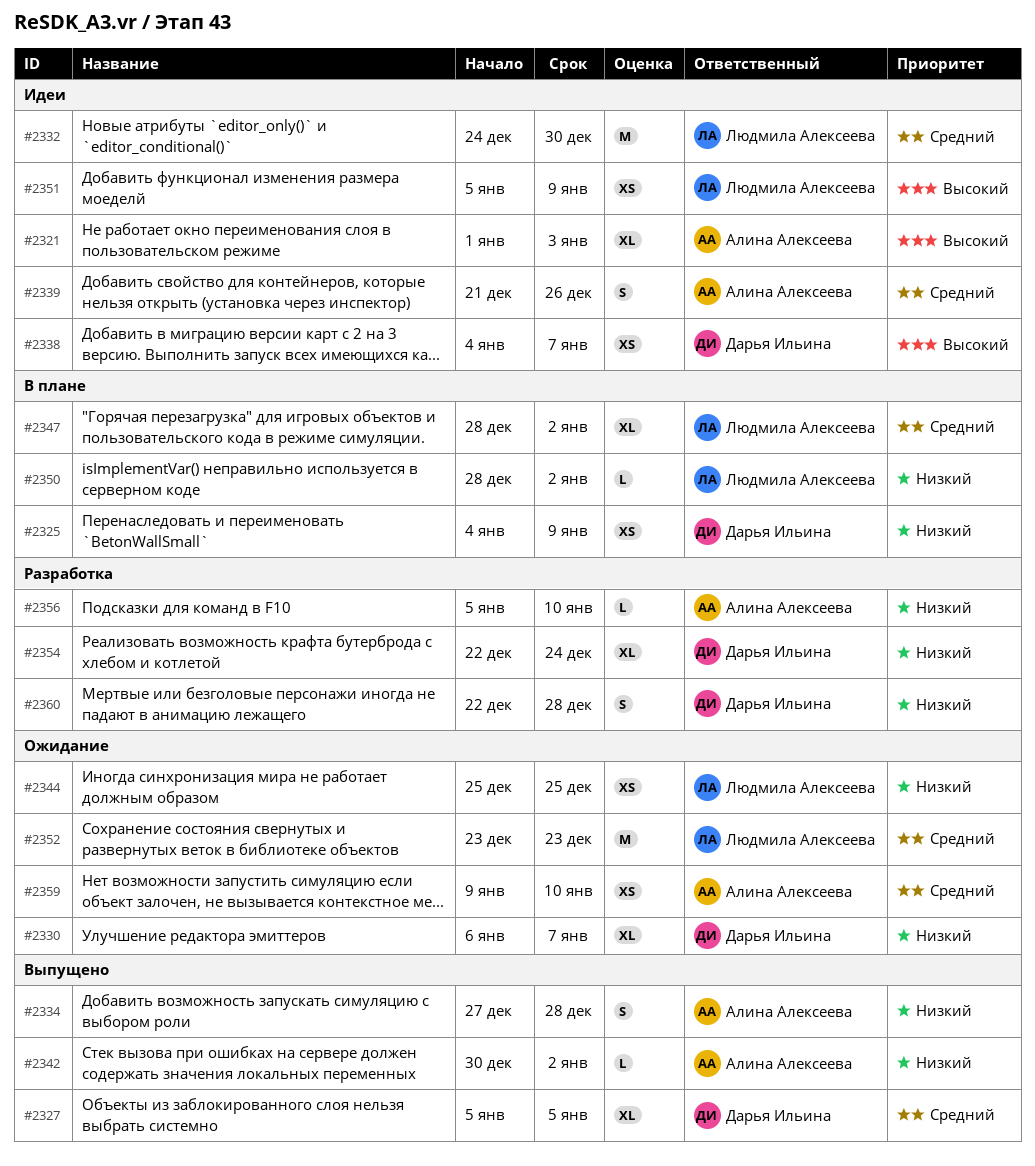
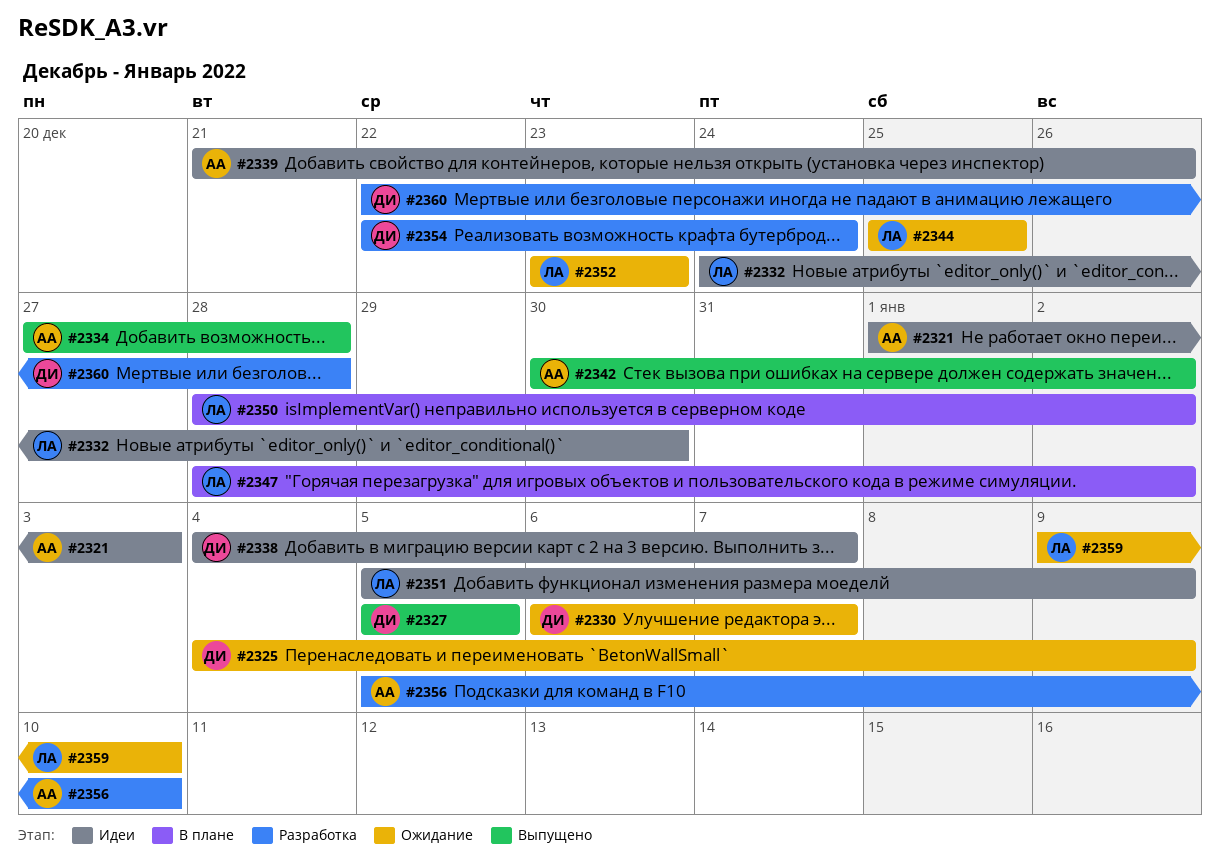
#2325, status: В плане -> Ожидание
#2359, owner: Алина Алексеева -> Людмила Алексеева

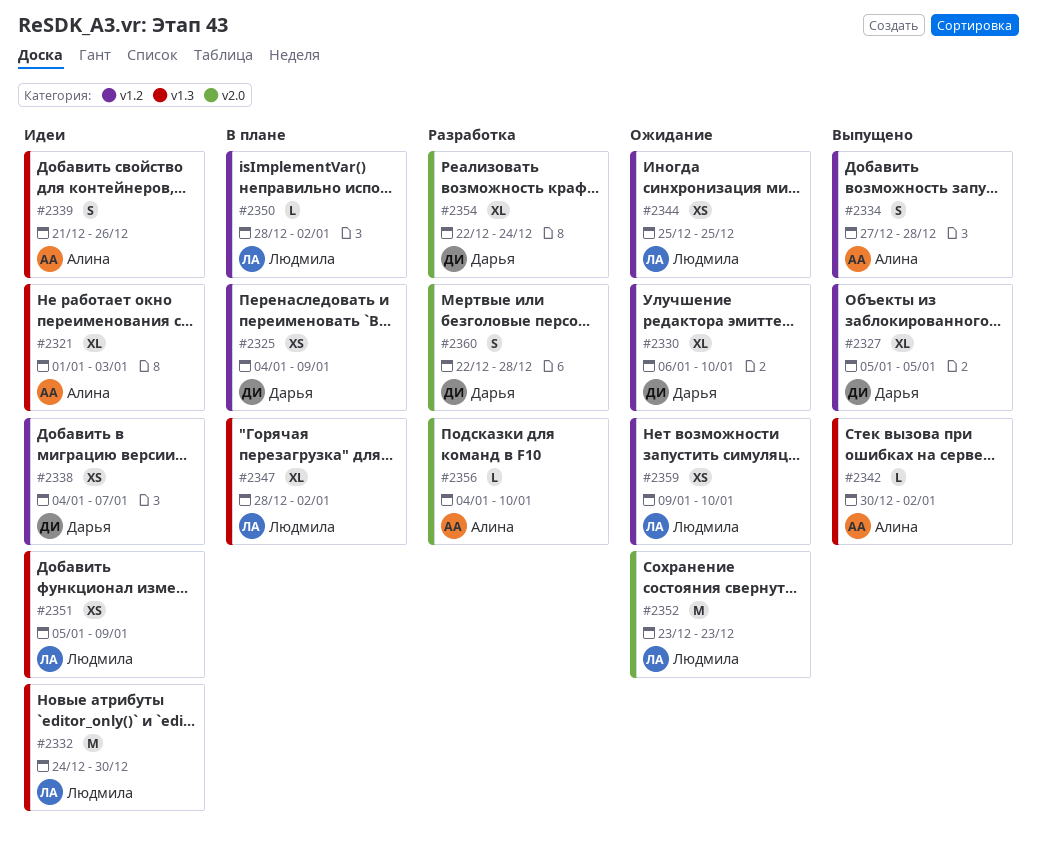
#2325, status: Ожидание -> В плане
#2330, due: Jan 7 -> Jan 10
#2356, start: Jan 5 -> Jan 4

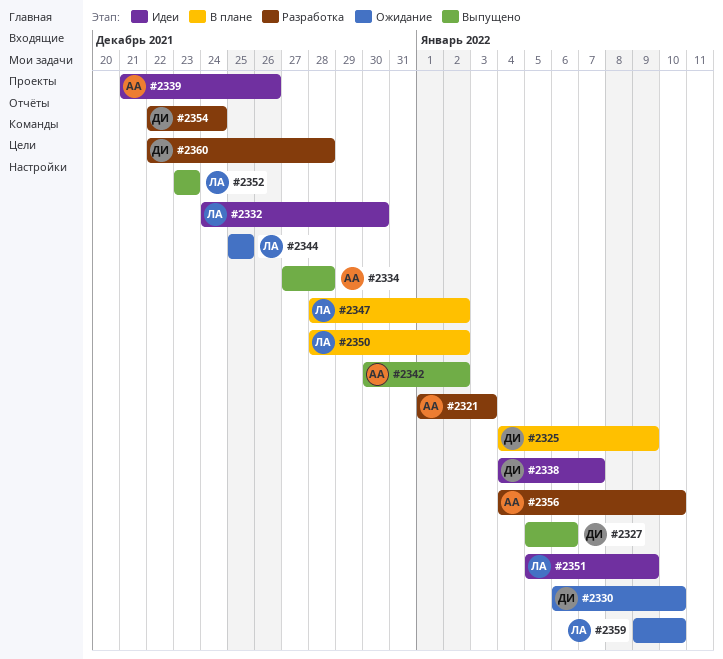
#2321, status: Идеи -> Разработка
#2327, due: Jan 5 -> Jan 6
#2352, status: Ожидание -> Выпущено

